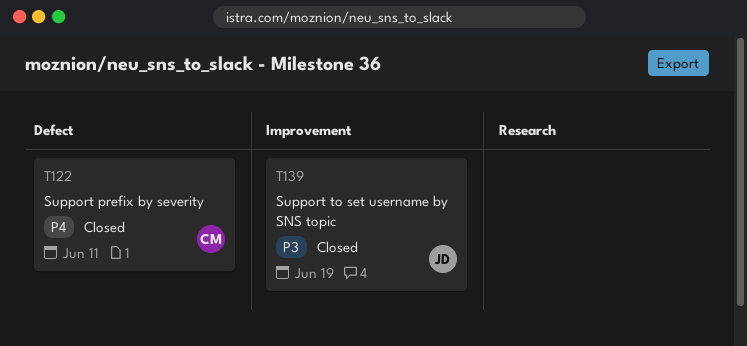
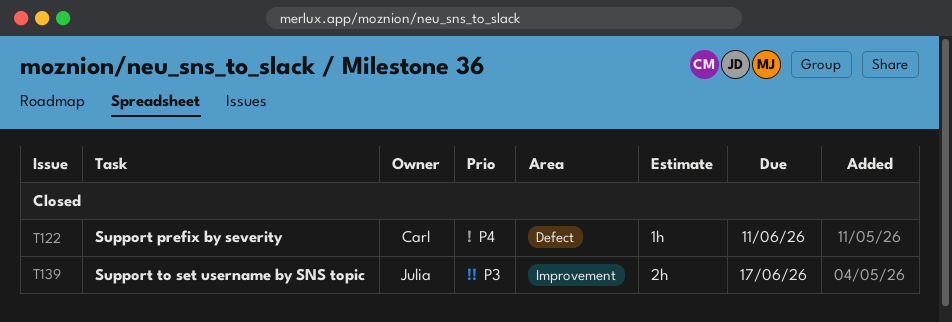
T139, due: Jun 19 -> Jun 17

